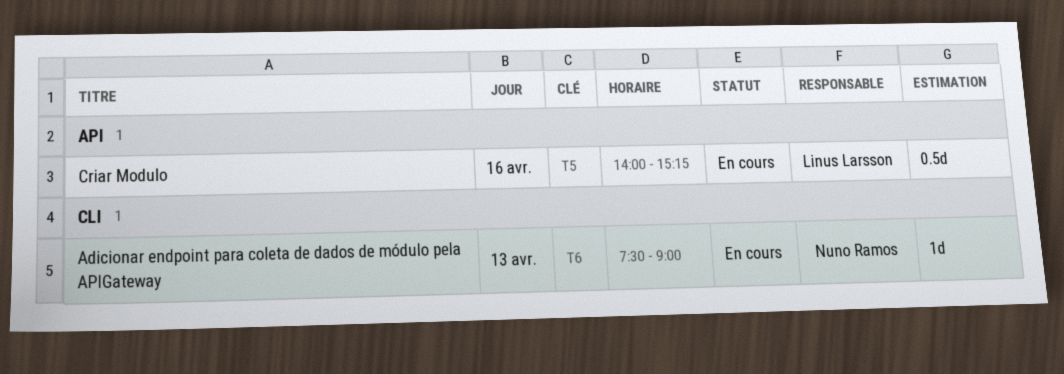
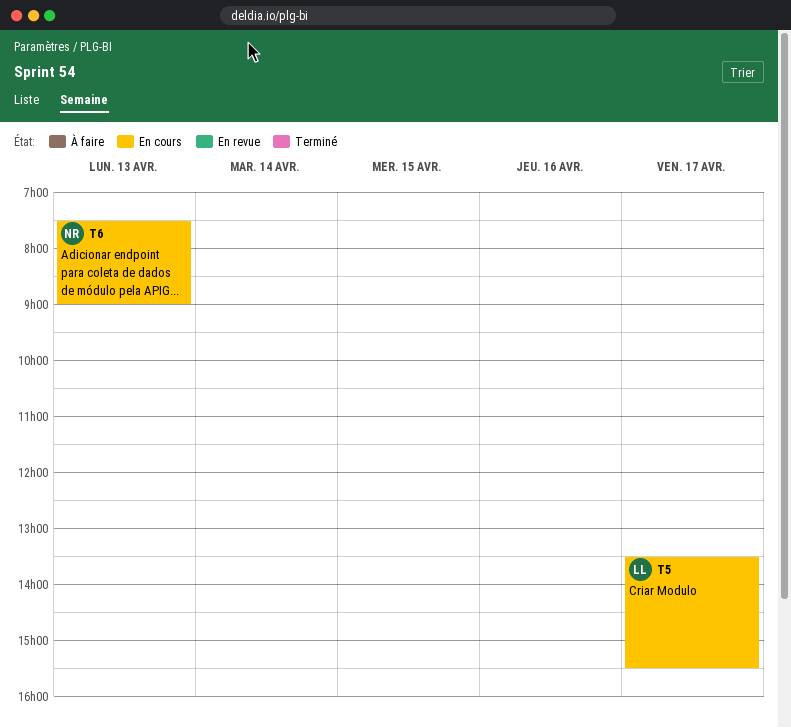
T5, day: Apr 16 -> Apr 17
T5, begins: 14:00 -> 13:30
T5, ends: 15:15 -> 15:30

